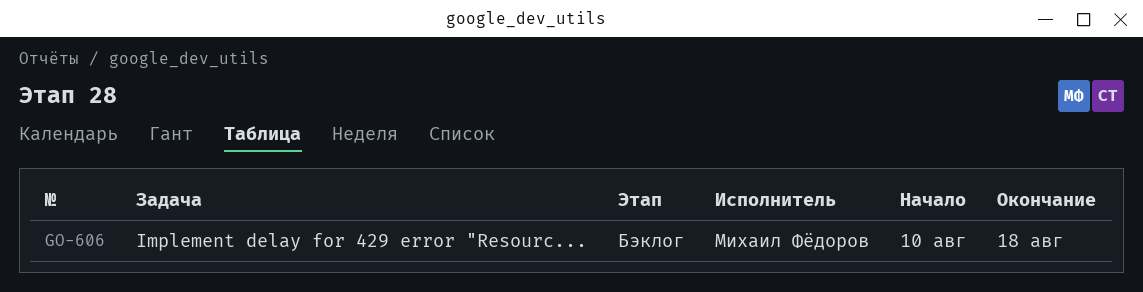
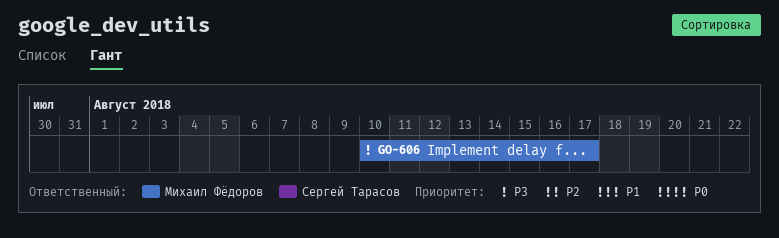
GO-606, due: Aug 18 -> Aug 17

